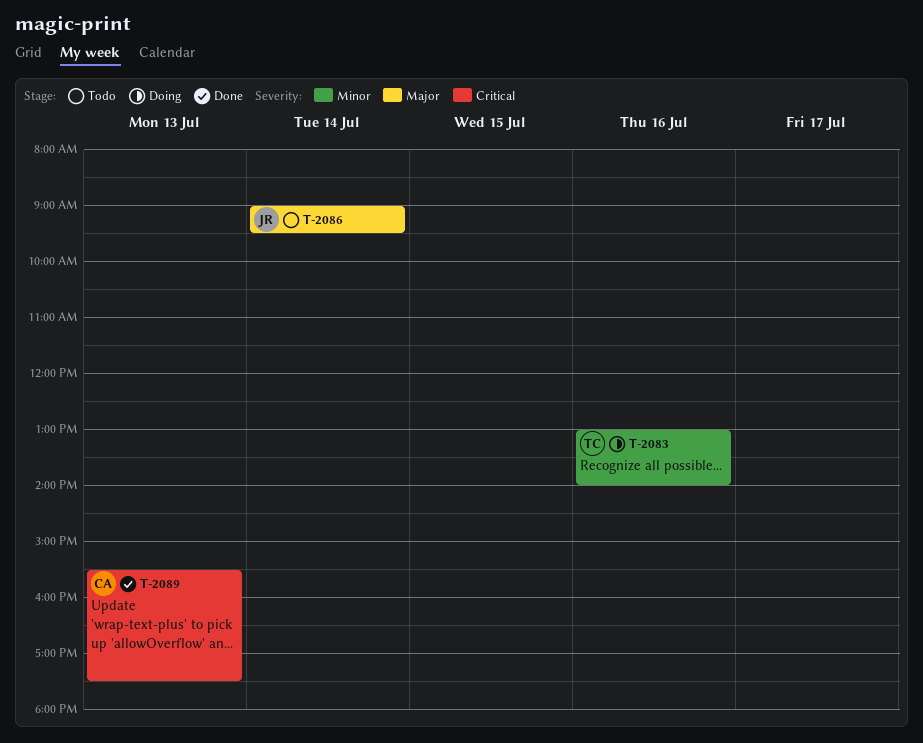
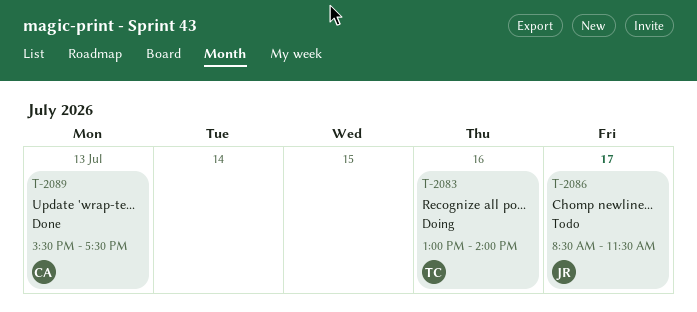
T-2086, day: Jul 14 -> Jul 17
T-2086, begins: 09:00 -> 08:30
T-2086, ends: 09:30 -> 11:30

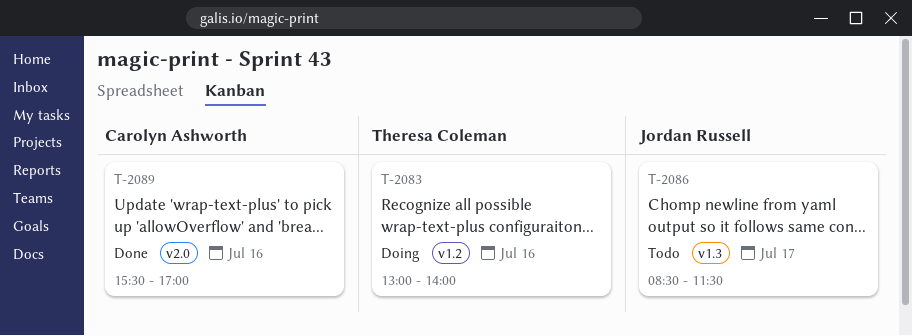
T-2089, day: Jul 13 -> Jul 16
T-2089, ends: 17:30 -> 17:00

